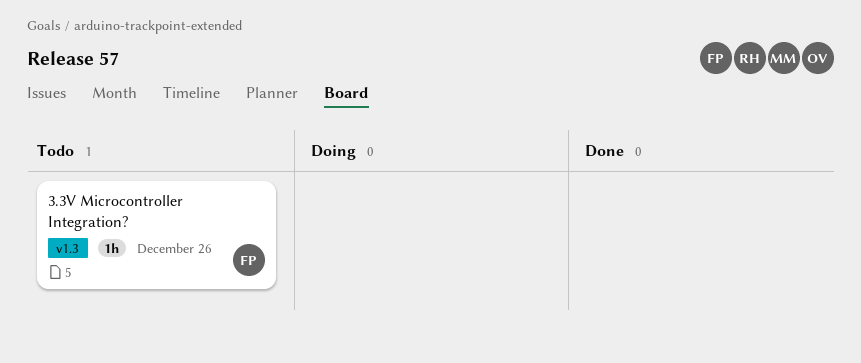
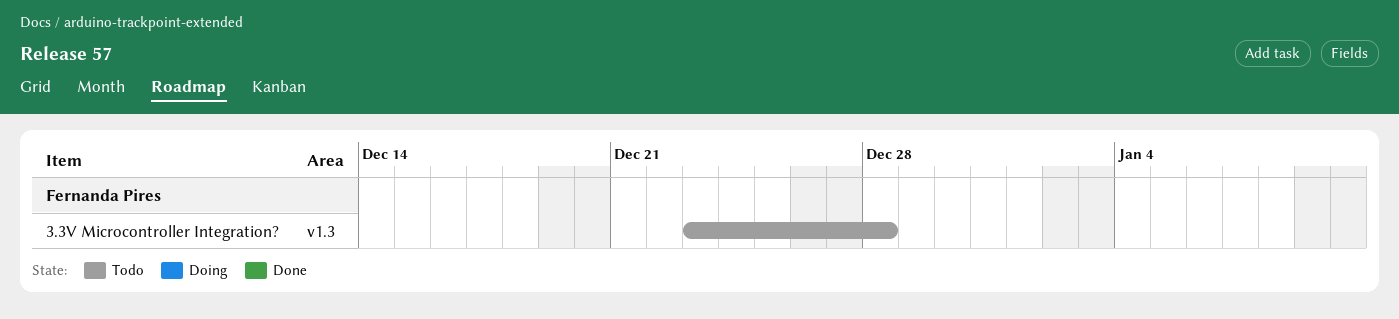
3.3V Microcontroller Integration?, due: Dec 26 -> Dec 28

